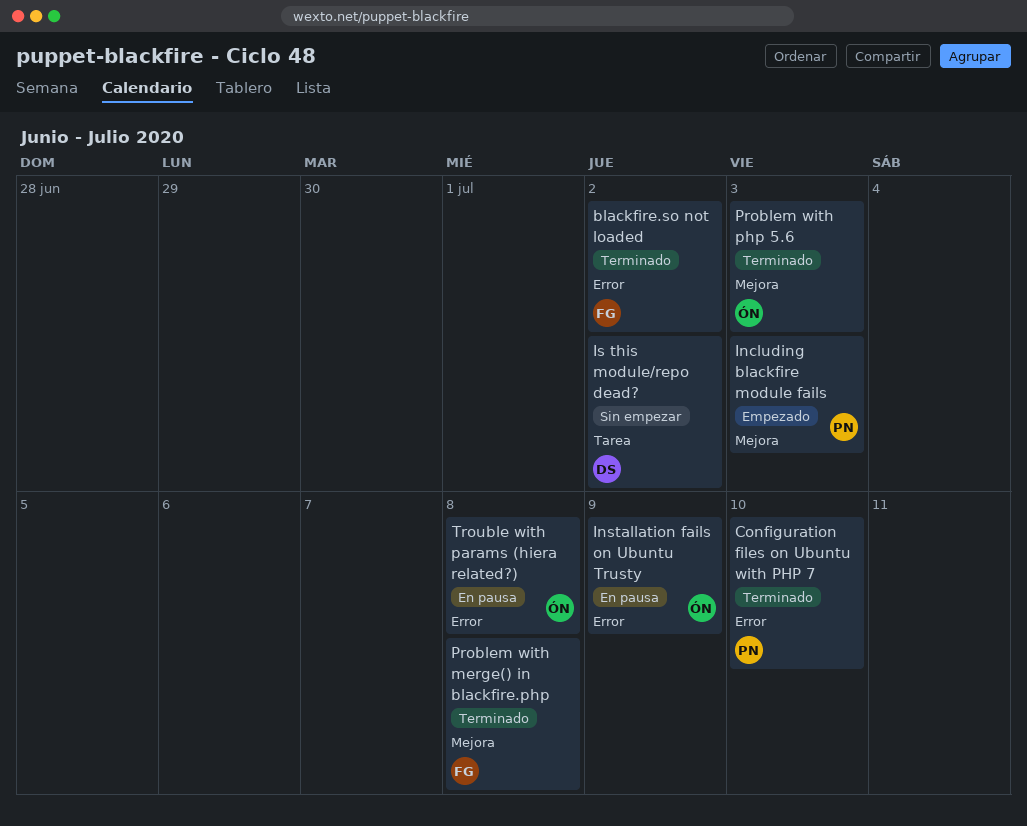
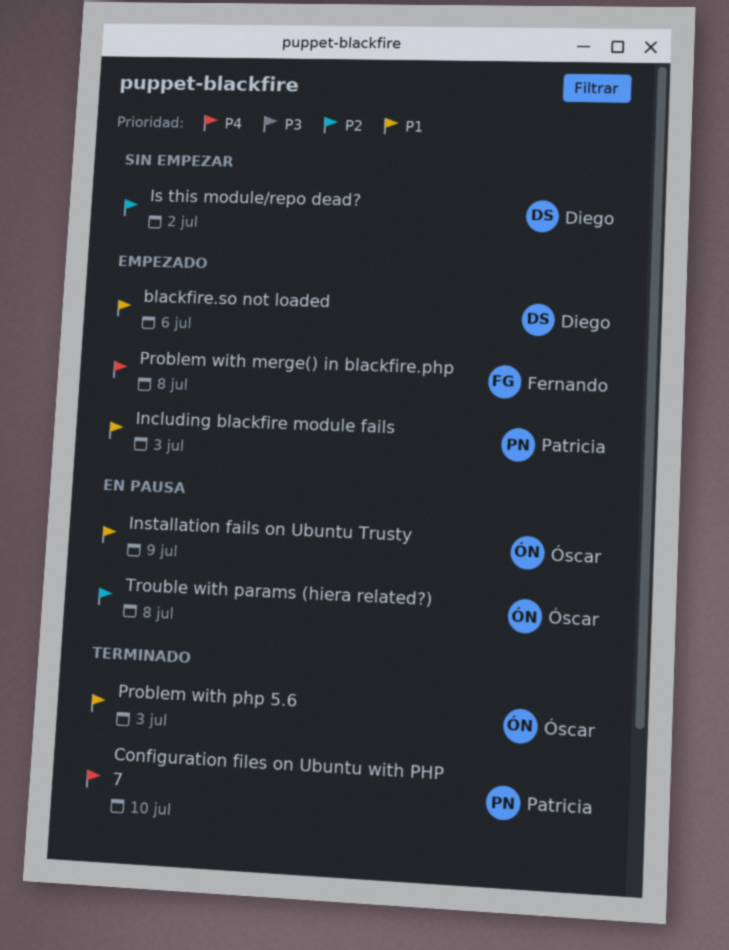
blackfire.so not loaded, status: Terminado -> Empezado
blackfire.so not loaded, owner: Fernando -> Diego
blackfire.so not loaded, due: Jul 2 -> Jul 6
Problem with merge() in blackfire.php, status: Terminado -> Empezado

